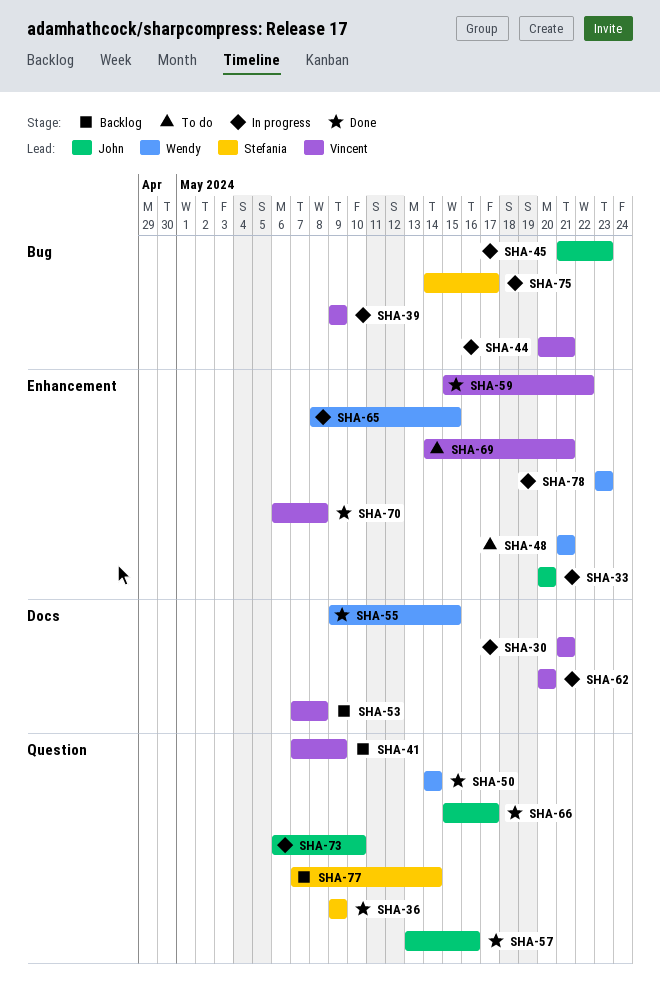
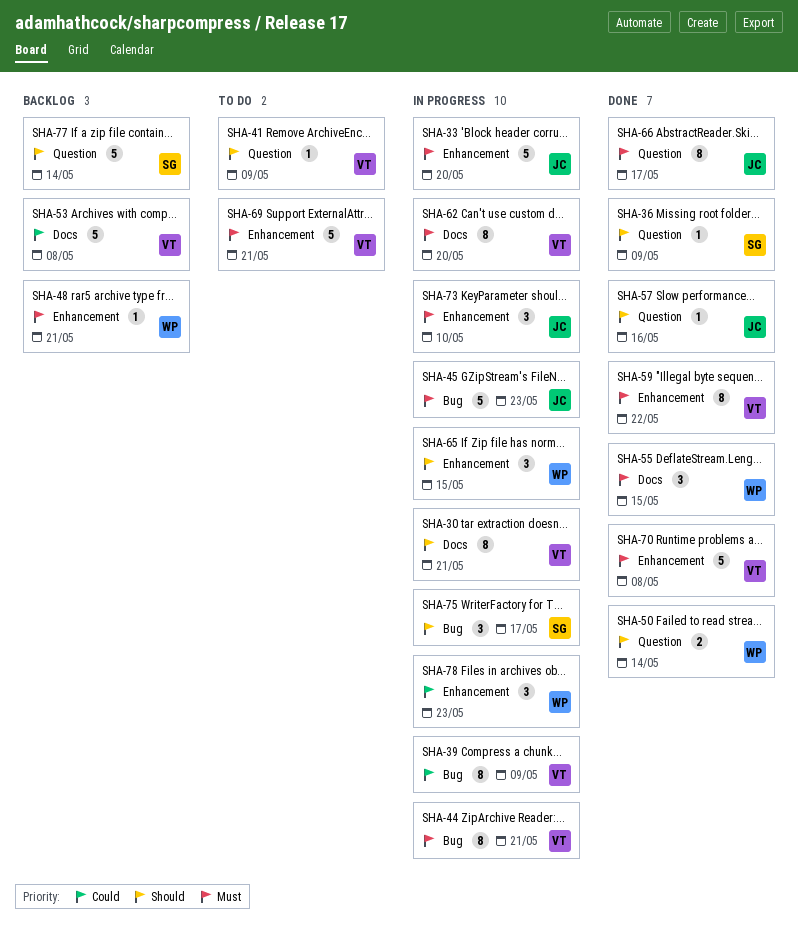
SHA-41, status: Backlog -> To do
SHA-48, status: To do -> Backlog
SHA-73, label: Question -> Enhancement

